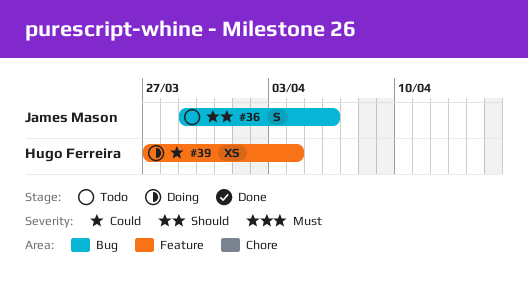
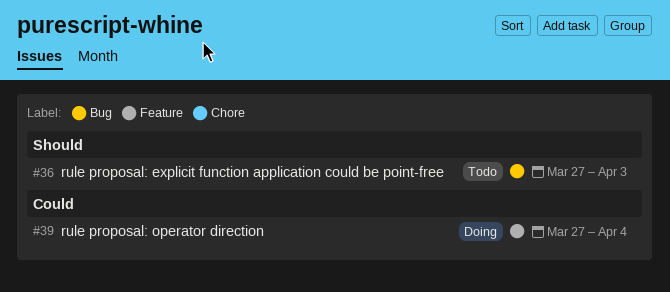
#36, start: Mar 29 -> Mar 27
#36, due: Apr 6 -> Apr 3

